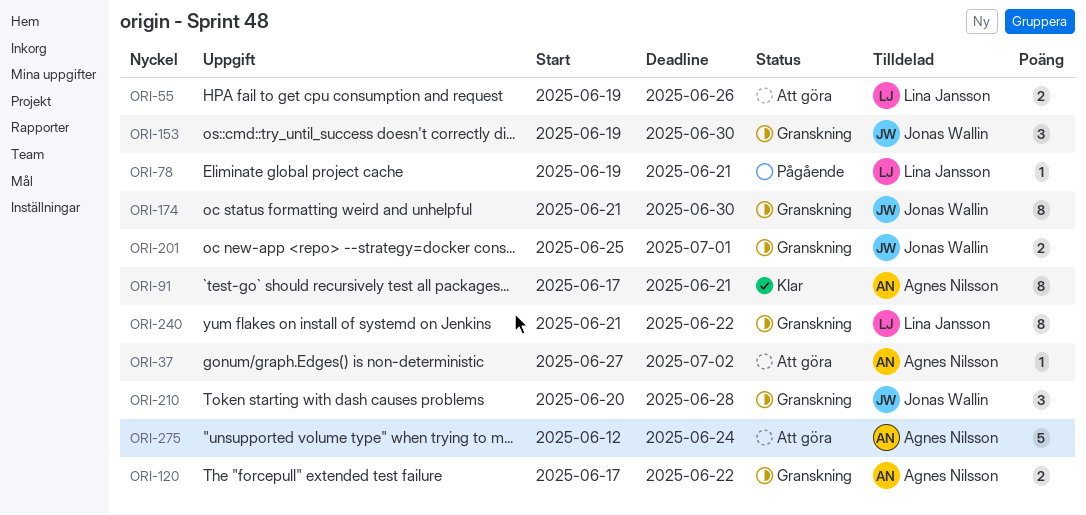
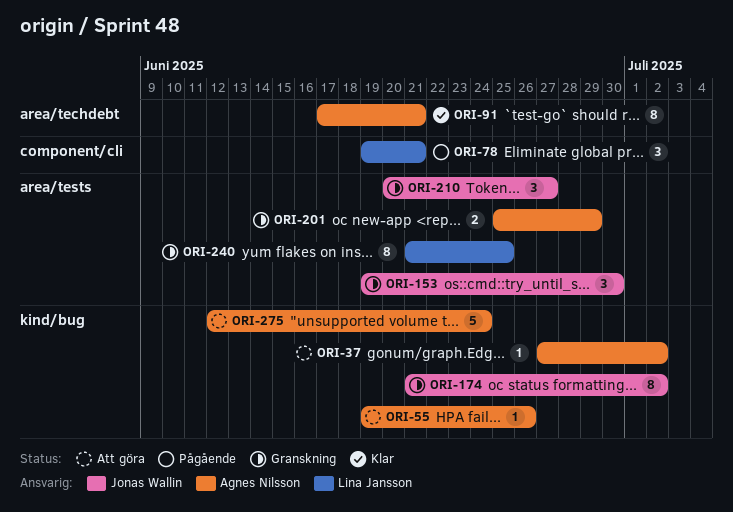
ORI-55, owner: Lina Jansson -> Agnes Nilsson
ORI-55, estimate: 2 -> 1
ORI-78, estimate: 1 -> 3
ORI-120: present -> none
ORI-174, due: Jun 30 -> Jul 2
ORI-201, owner: Jonas Wallin -> Agnes Nilsson
ORI-201, due: Jul 1 -> Jun 29
ORI-210, due: Jun 28 -> Jun 27
ORI-240, due: Jun 22 -> Jun 25

